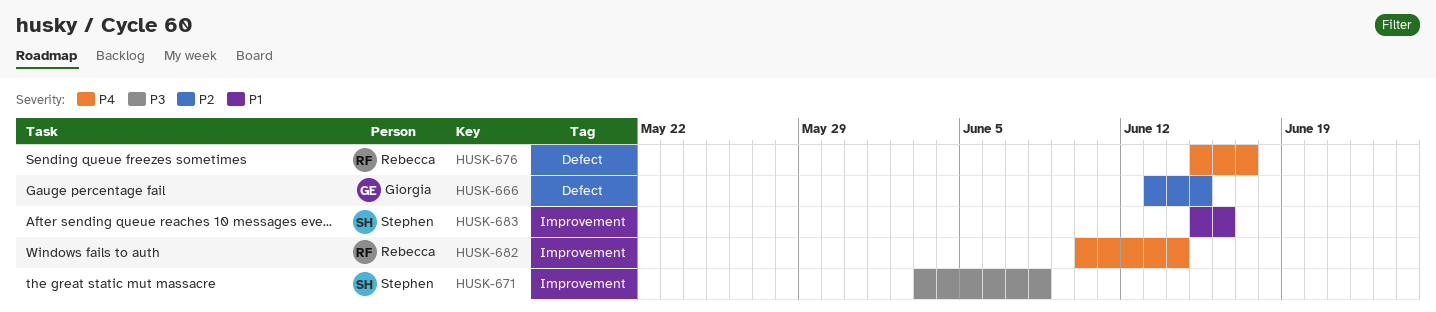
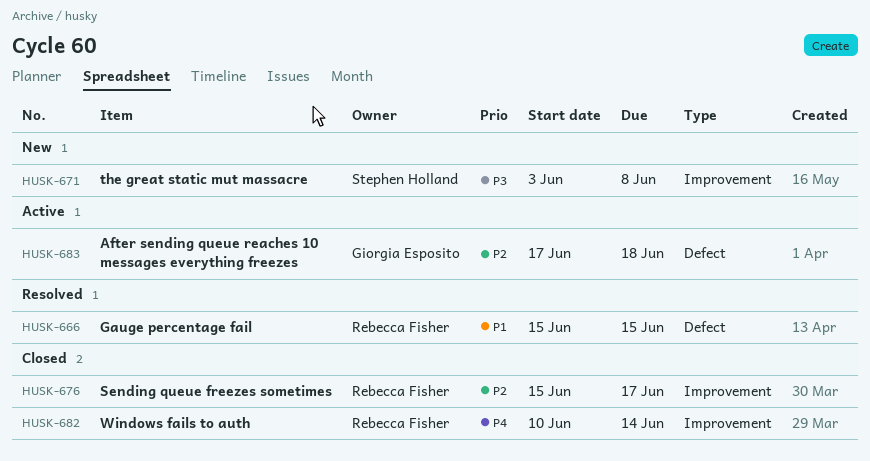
HUSK-666, owner: Giorgia Esposito -> Rebecca Fisher
HUSK-666, priority: P2 -> P1
HUSK-666, start: Jun 13 -> Jun 15
HUSK-676, priority: P4 -> P2
HUSK-676, label: Defect -> Improvement
HUSK-683, owner: Stephen Holland -> Giorgia Esposito
HUSK-683, priority: P1 -> P2
HUSK-683, label: Improvement -> Defect
HUSK-683, start: Jun 15 -> Jun 17
HUSK-683, due: Jun 16 -> Jun 18

